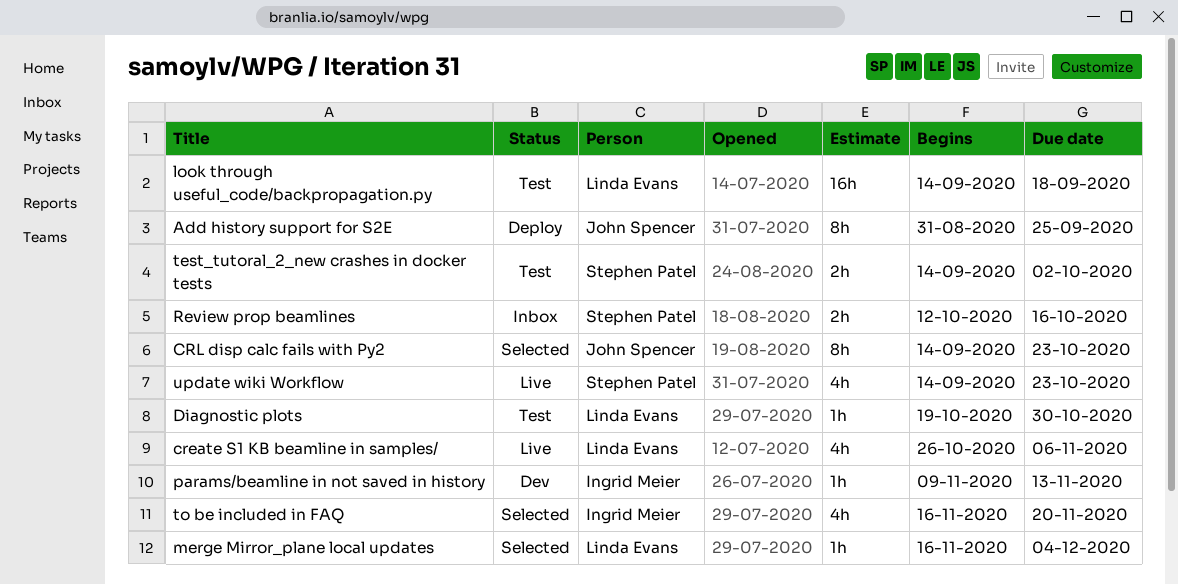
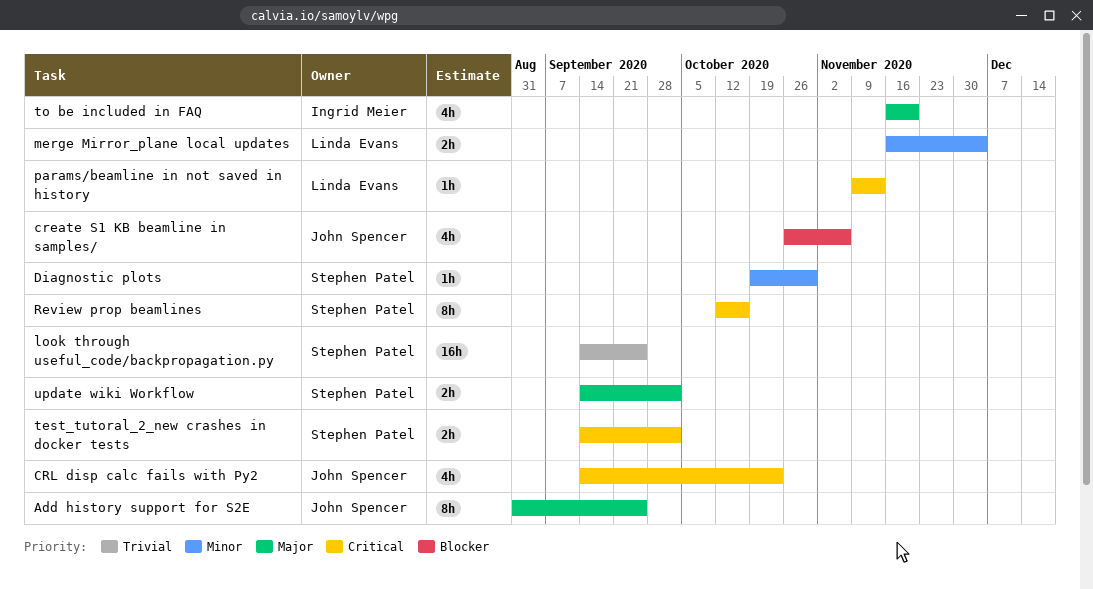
create S1 KB beamline in samples/, owner: Linda Evans -> John Spencer
CRL disp calc fails with Py2, estimate: 8h -> 4h
Diagnostic plots, owner: Linda Evans -> Stephen Patel
look through useful_code/backpropagation.py, owner: Linda Evans -> Stephen Patel
look through useful_code/backpropagation.py, due: Sep 18 -> Sep 25
merge Mirror_plane local updates, estimate: 1h -> 2h
params/beamline in not saved in history, owner: Ingrid Meier -> Linda Evans
Review prop beamlines, estimate: 2h -> 8h
update wiki Workflow, estimate: 4h -> 2h
update wiki Workflow, due: Oct 23 -> Oct 2

